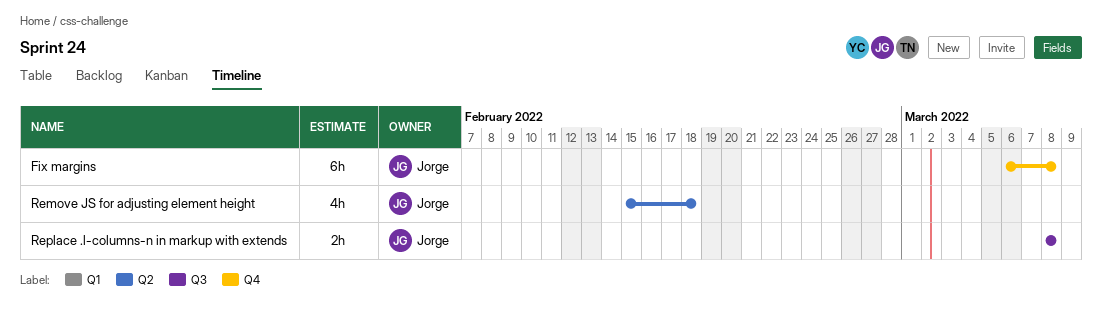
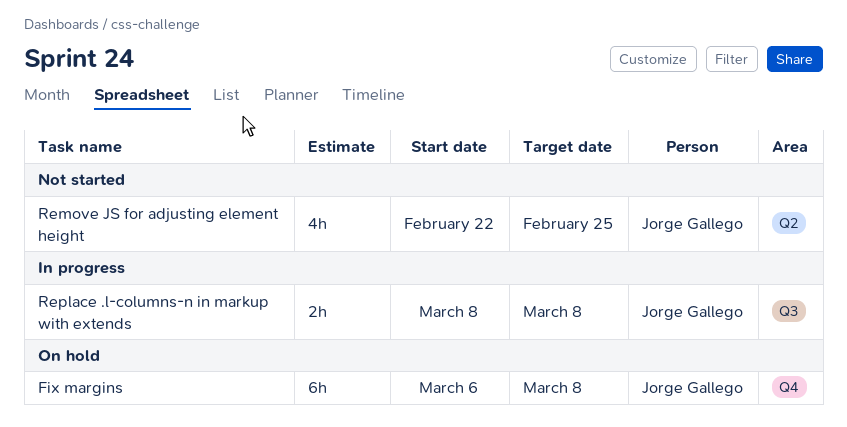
Remove JS for adjusting element height, start: Feb 15 -> Feb 22
Remove JS for adjusting element height, due: Feb 18 -> Feb 25

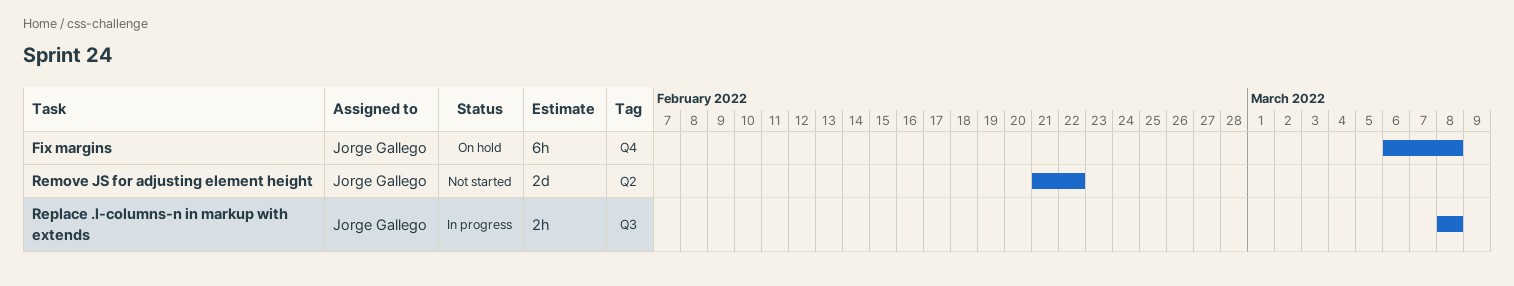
Remove JS for adjusting element height, estimate: 4h -> 2d
Remove JS for adjusting element height, start: Feb 22 -> Feb 21
Remove JS for adjusting element height, due: Feb 25 -> Feb 22

